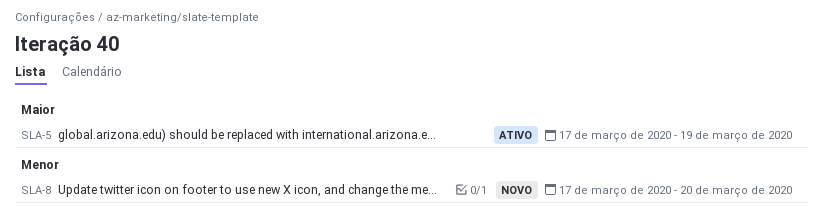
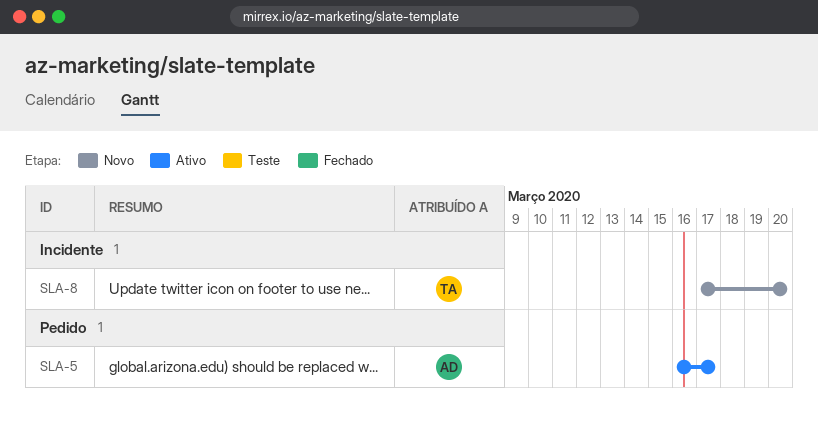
SLA-5, start: Mar 17 -> Mar 16
SLA-5, due: Mar 19 -> Mar 17

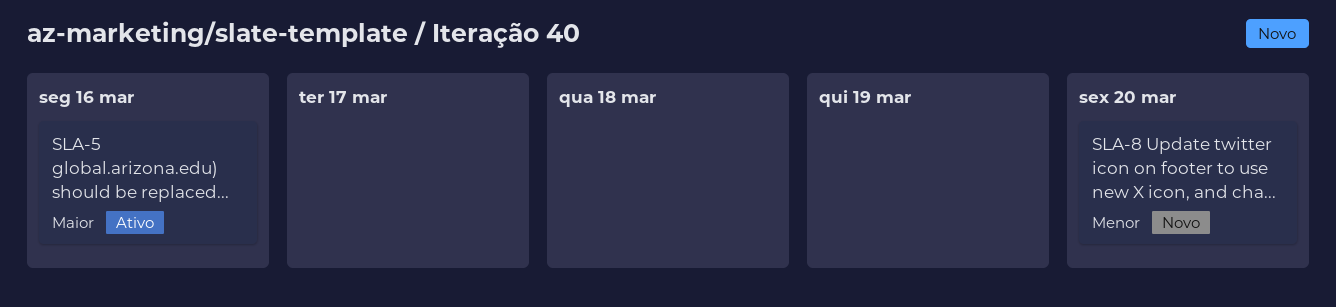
SLA-5, due: Mar 17 -> Mar 16

